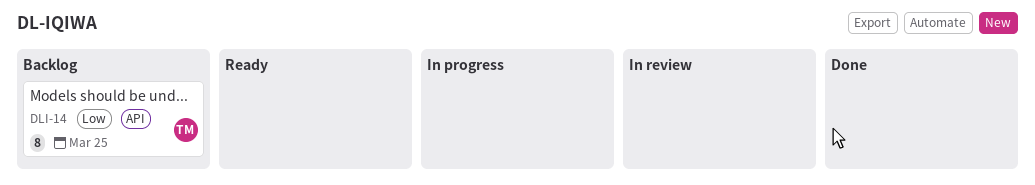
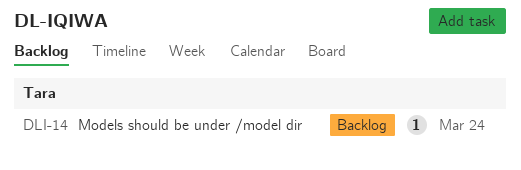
DLI-14, estimate: 8 -> 1
DLI-14, due: Mar 25 -> Mar 24

